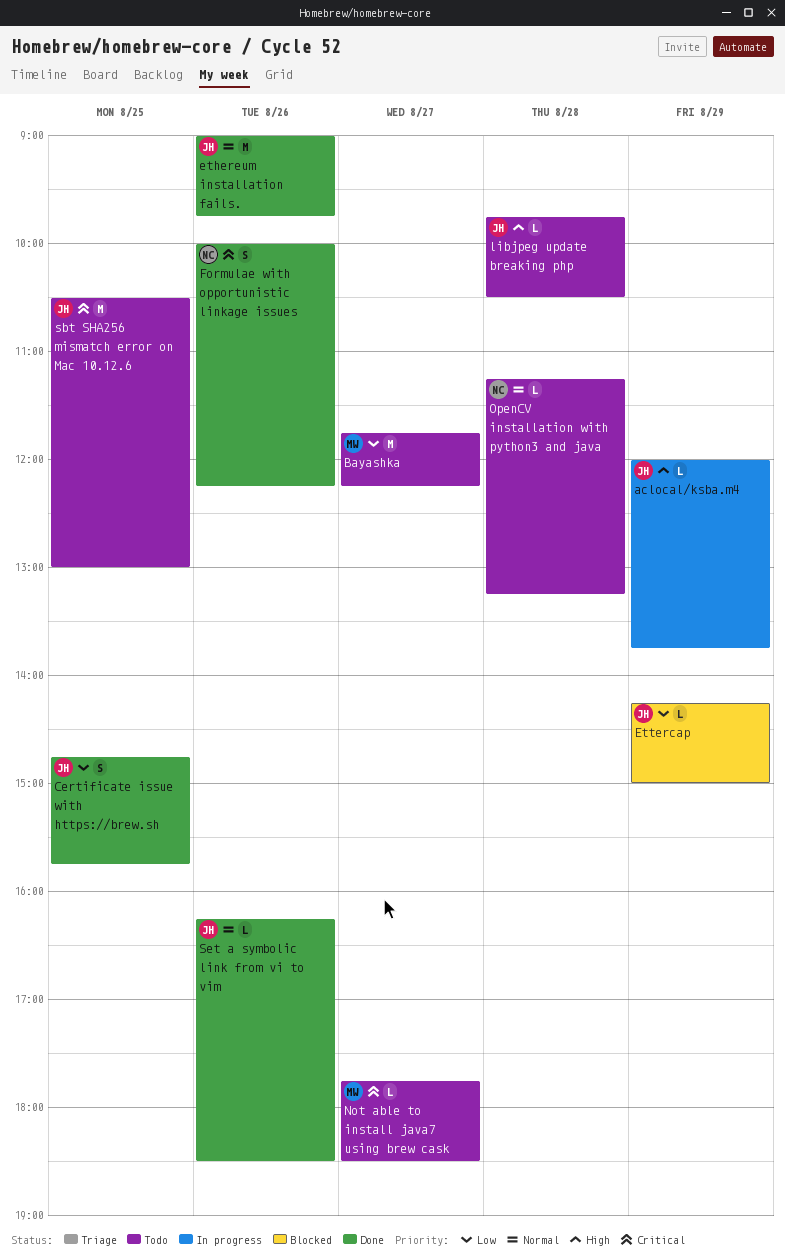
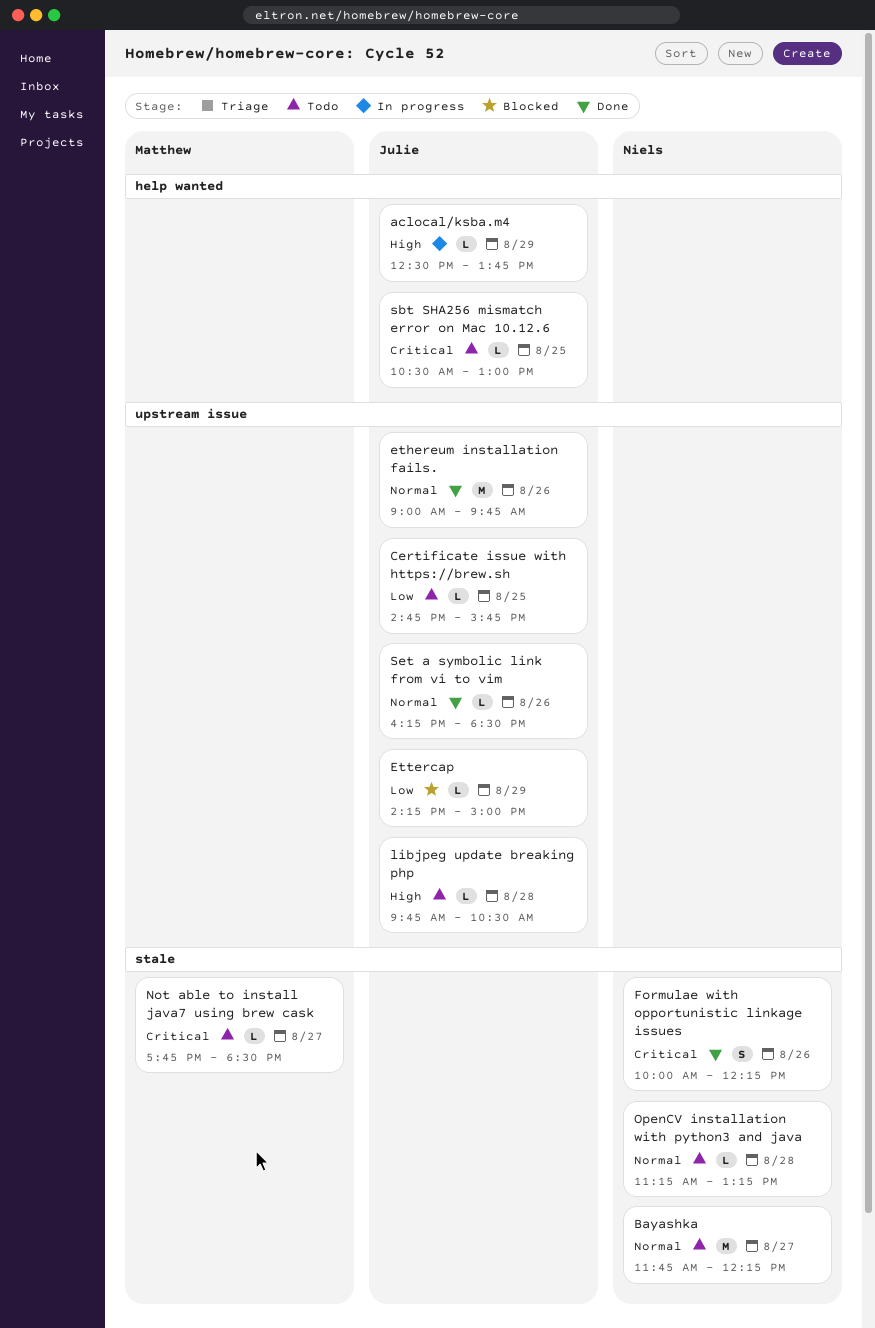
aclocal/ksba.m4, begins: 12:00 -> 12:30
Bayashka, owner: Matthew -> Niels
Bayashka, priority: Low -> Normal
Certificate issue with https://brew.sh, status: Done -> Todo
Certificate issue with https://brew.sh, estimate: S -> L
sbt SHA256 mismatch error on Mac 10.12.6, estimate: M -> L

